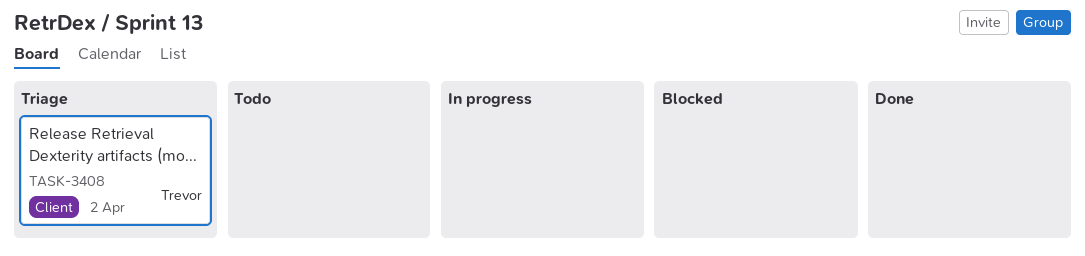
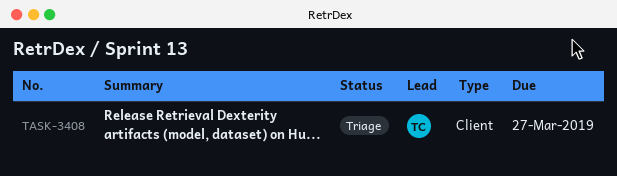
TASK-3408, due: Apr 2 -> Mar 27

